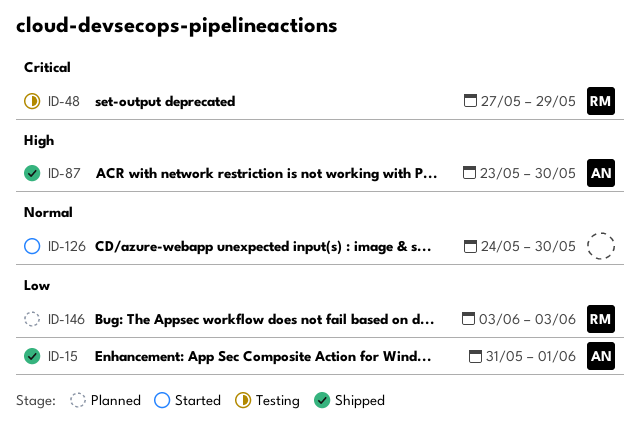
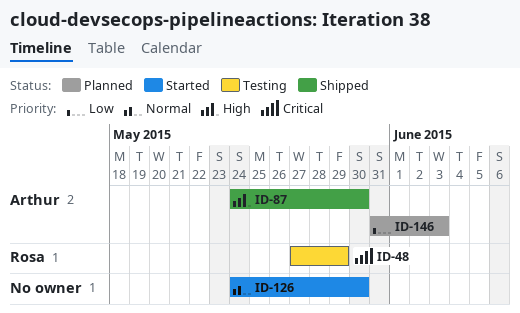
ID-15: present -> none
ID-87, start: May 23 -> May 24
ID-146, owner: Rosa -> Arthur
ID-146, start: Jun 3 -> May 31

